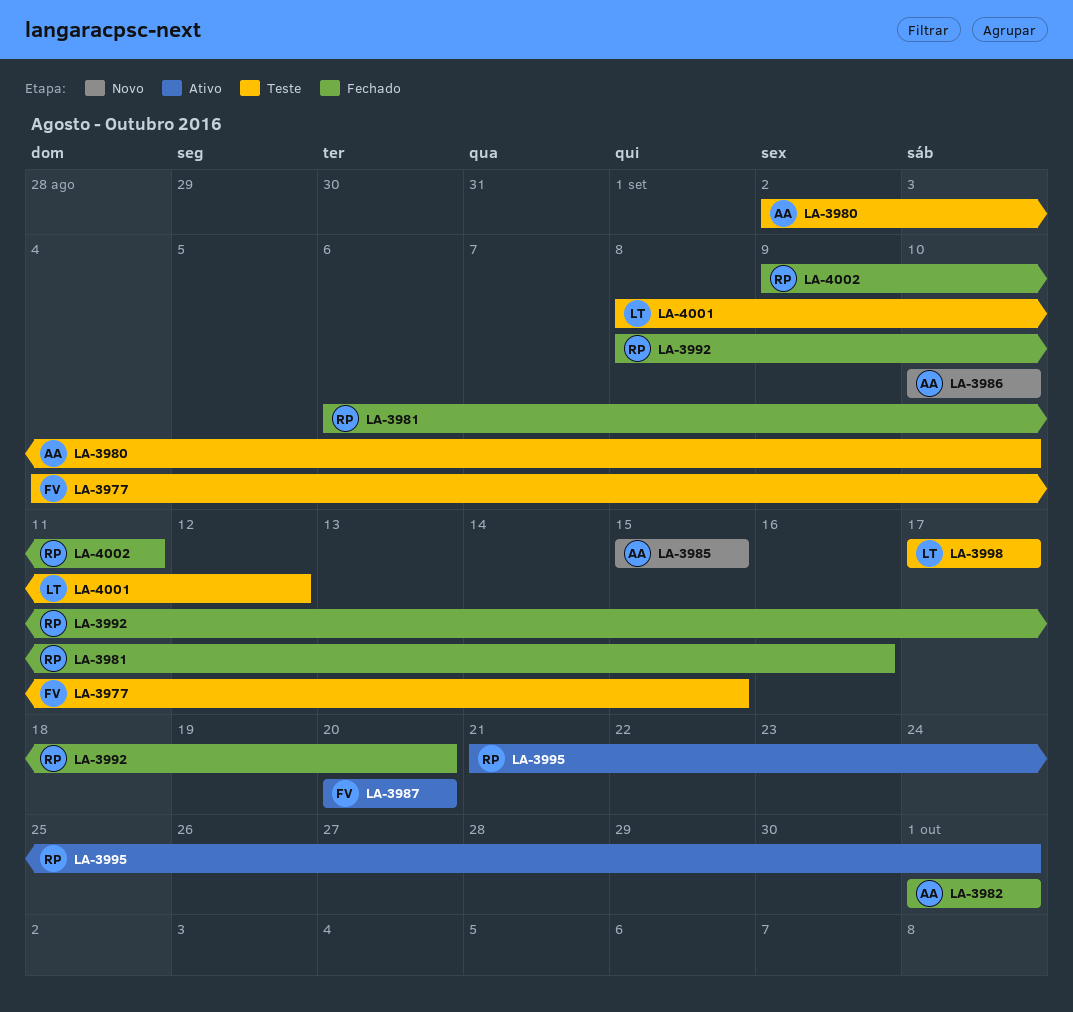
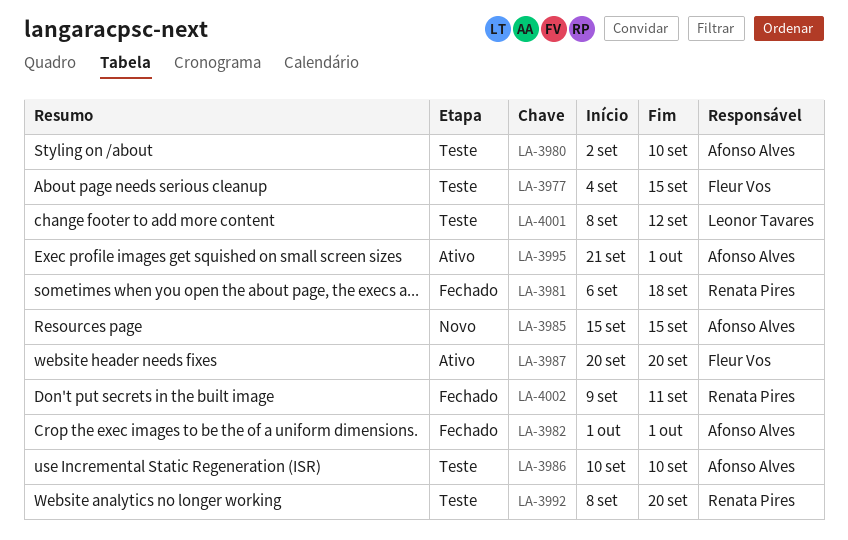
LA-3981, due: Sep 16 -> Sep 18
LA-3986, status: Novo -> Teste
LA-3992, status: Fechado -> Teste
LA-3995, owner: Renata Pires -> Afonso Alves
LA-3998: present -> none

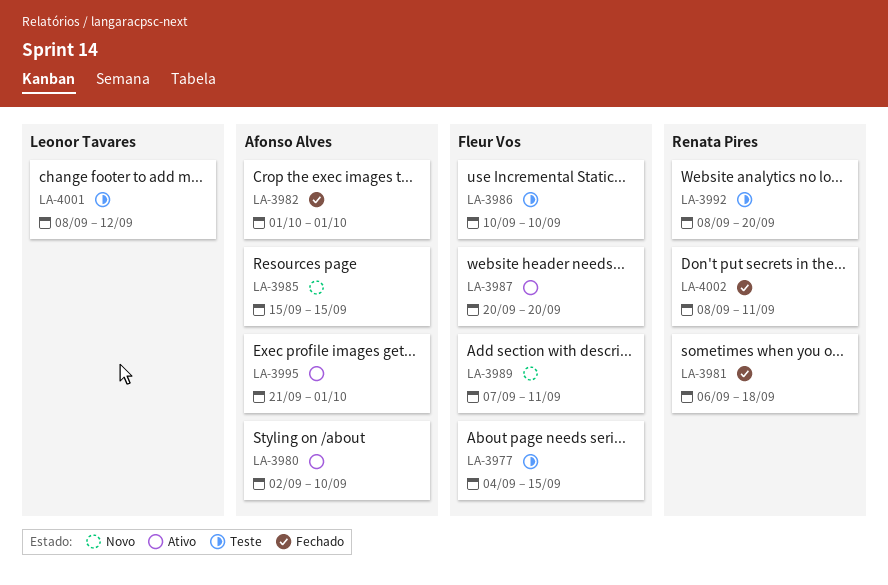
LA-3980, status: Teste -> Ativo
LA-3986, owner: Afonso Alves -> Fleur Vos
LA-3989: none -> present
LA-4002, start: Sep 9 -> Sep 8

